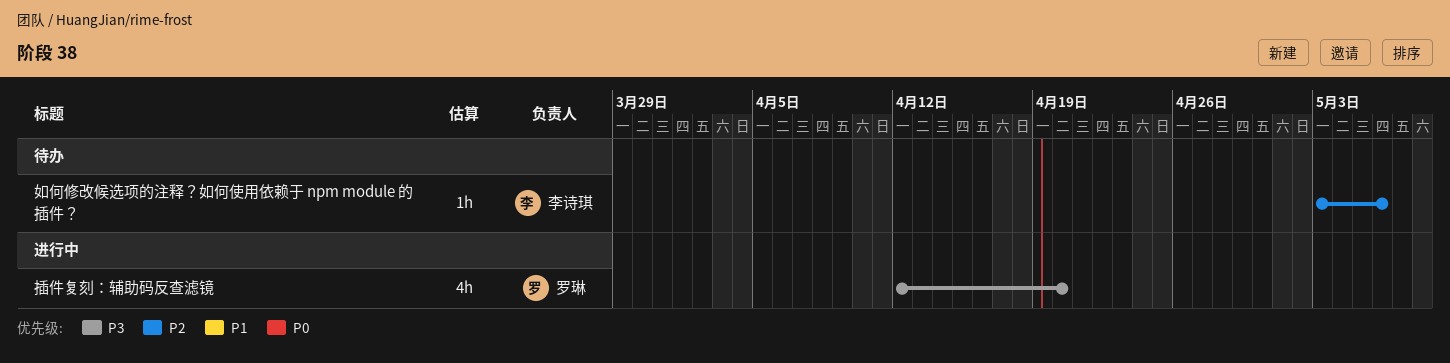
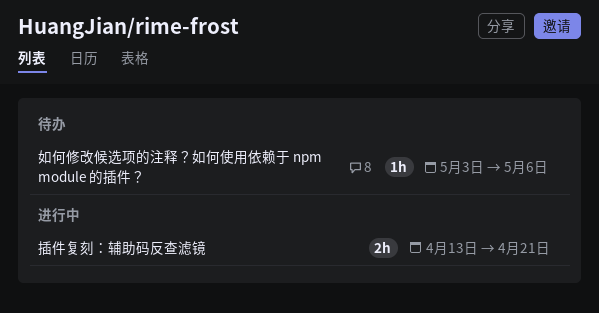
插件复刻：辅助码反查滤镜, estimate: 4h -> 2h
插件复刻：辅助码反查滤镜, start: Apr 12 -> Apr 13
插件复刻：辅助码反查滤镜, due: Apr 20 -> Apr 21

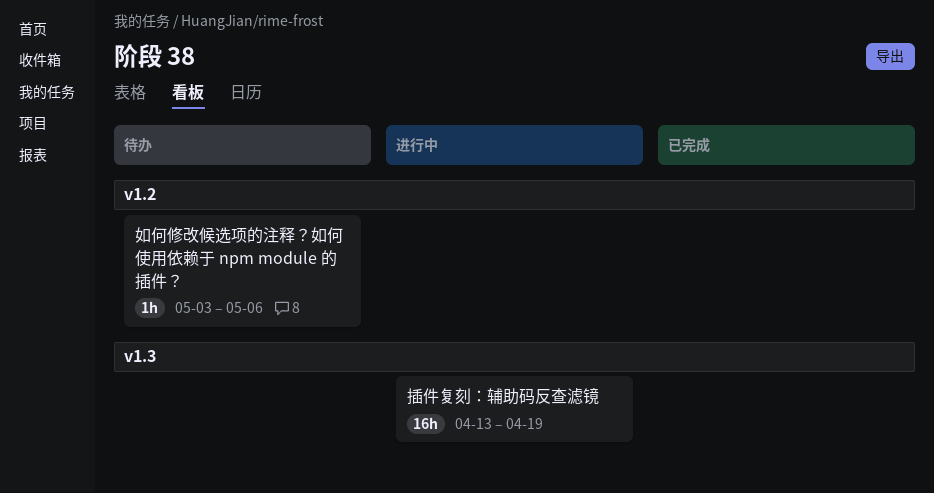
插件复刻：辅助码反查滤镜, estimate: 2h -> 16h
插件复刻：辅助码反查滤镜, due: Apr 21 -> Apr 19

